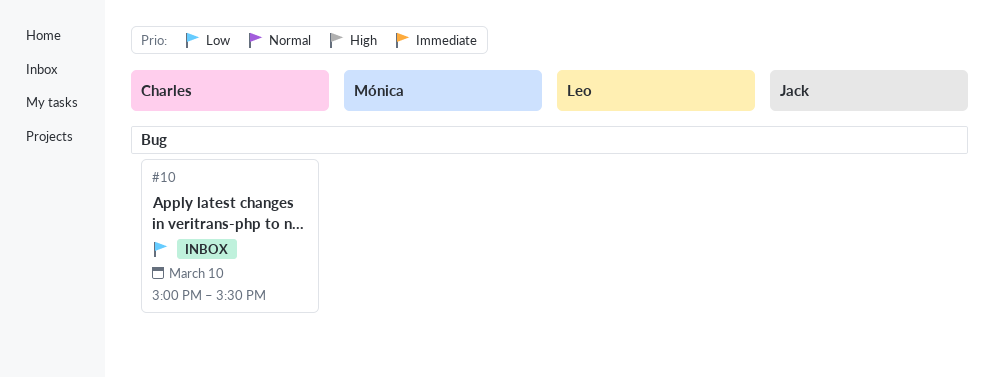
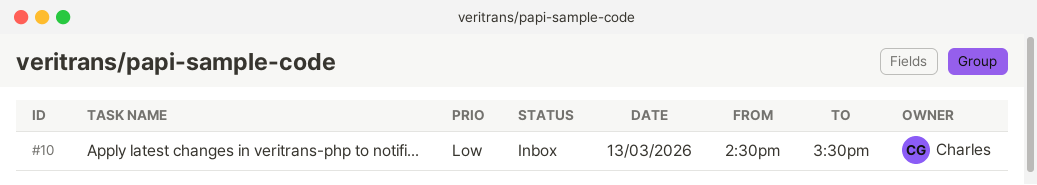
#10, day: Mar 10 -> Mar 13
#10, begins: 15:00 -> 14:30

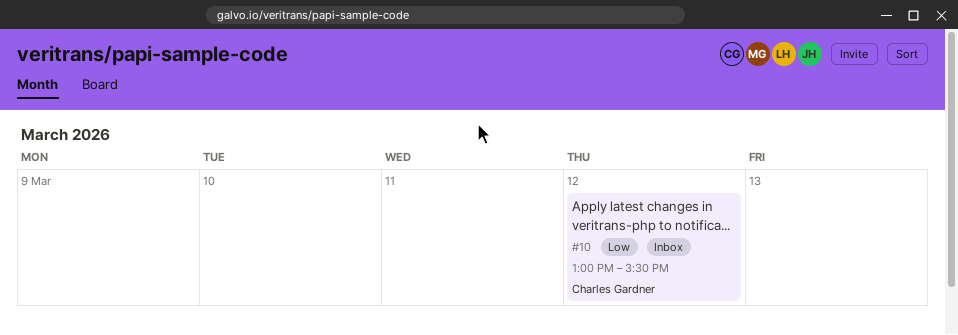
#10, day: Mar 13 -> Mar 12
#10, begins: 14:30 -> 13:00

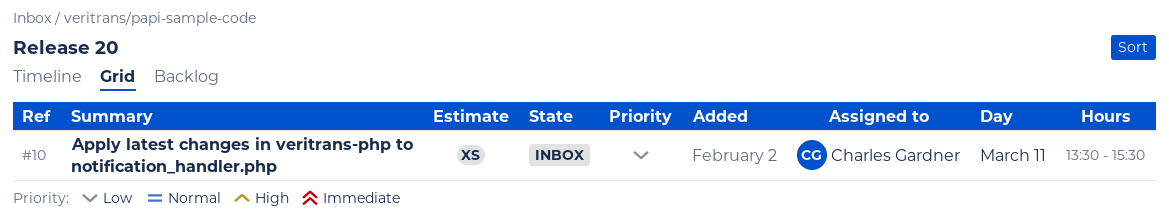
#10, day: Mar 12 -> Mar 11
#10, begins: 13:00 -> 13:30

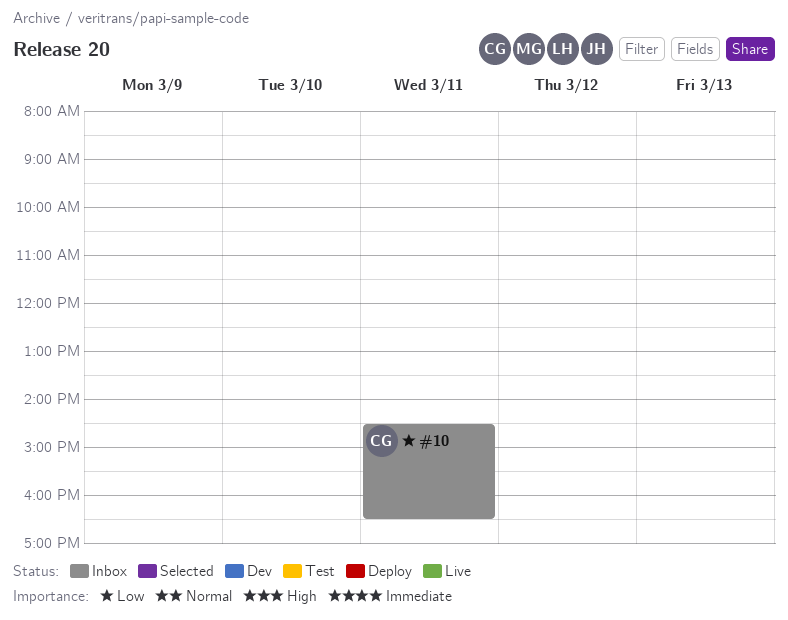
#10, begins: 13:30 -> 14:30
#10, ends: 15:30 -> 16:30

